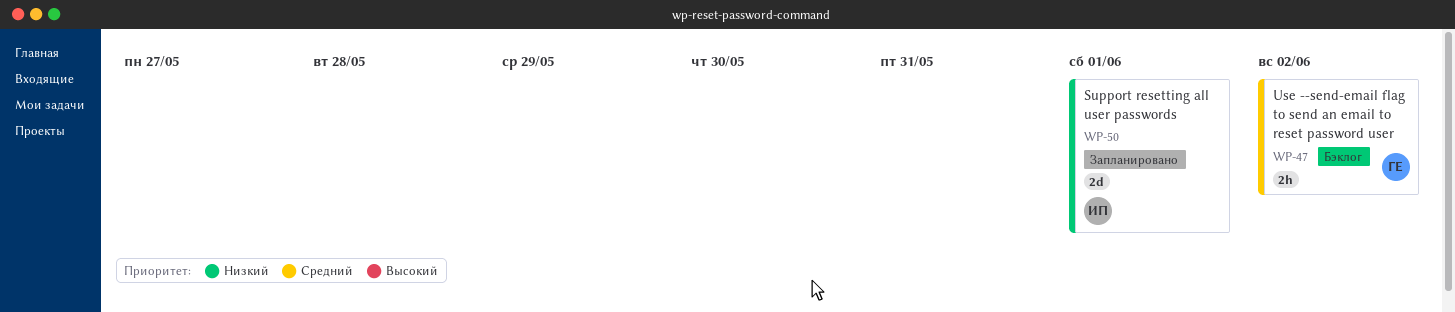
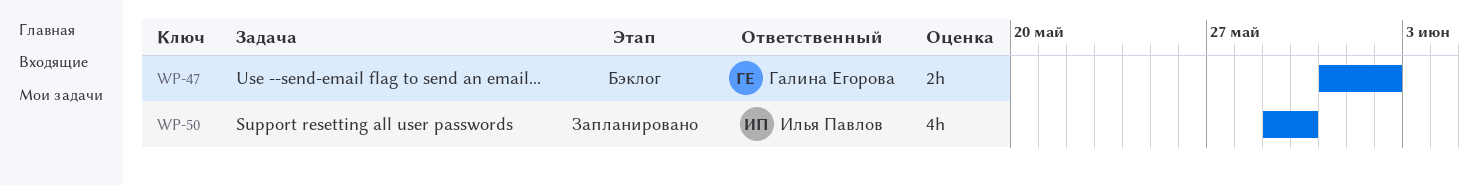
WP-50, estimate: 2d -> 4h
WP-50, due: Jun 1 -> May 30

